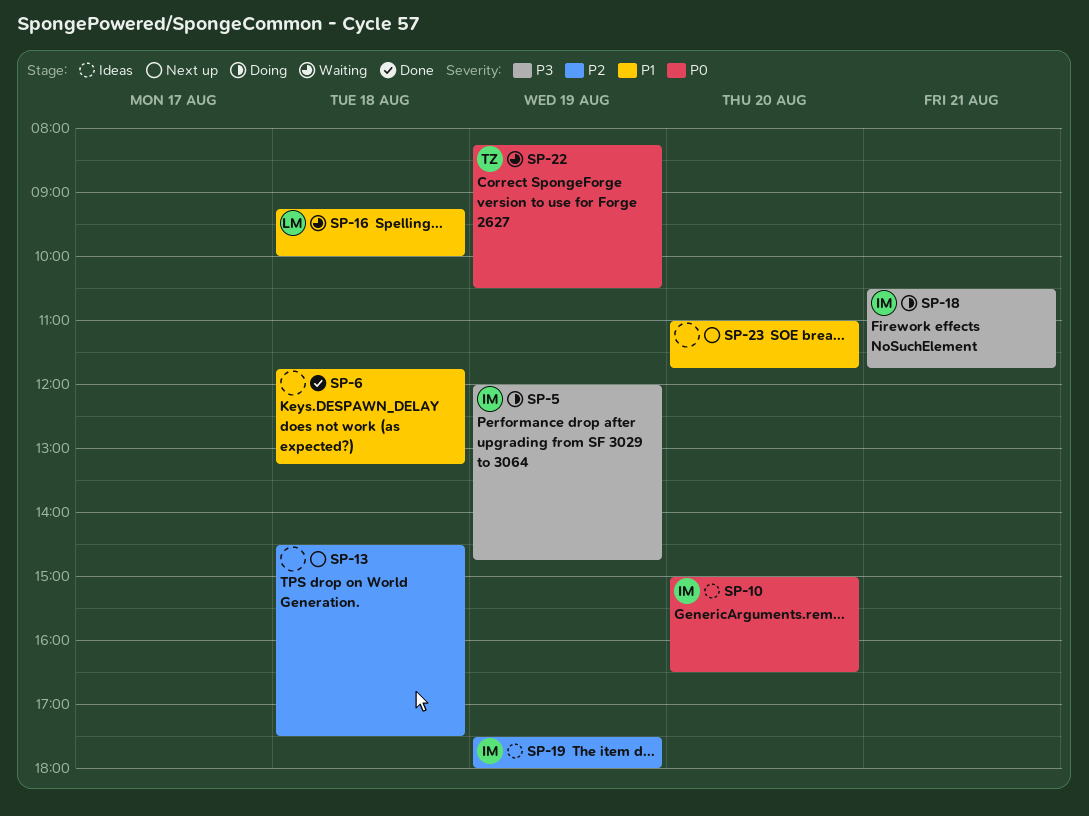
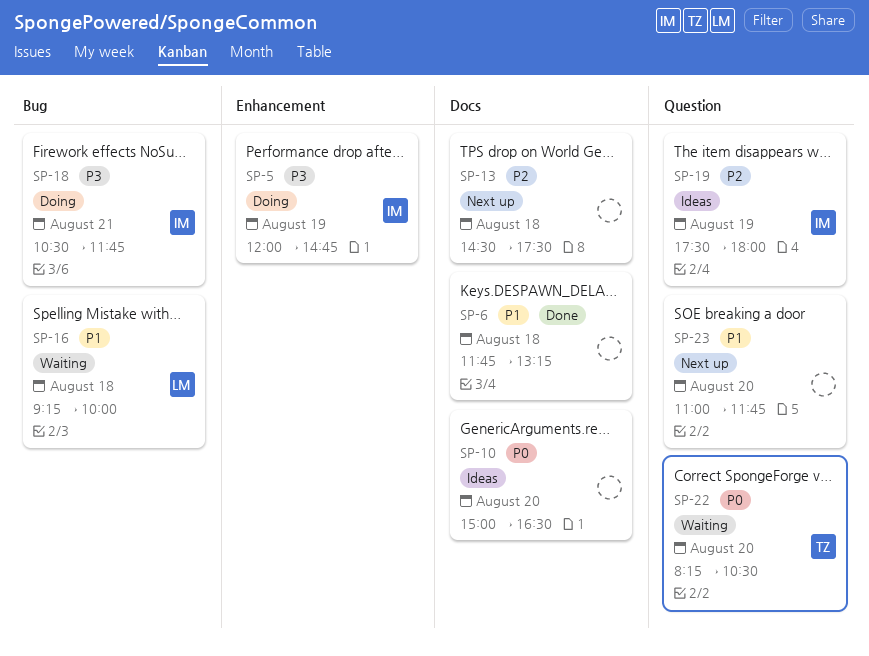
SP-10, owner: IM -> none
SP-22, day: Aug 19 -> Aug 20

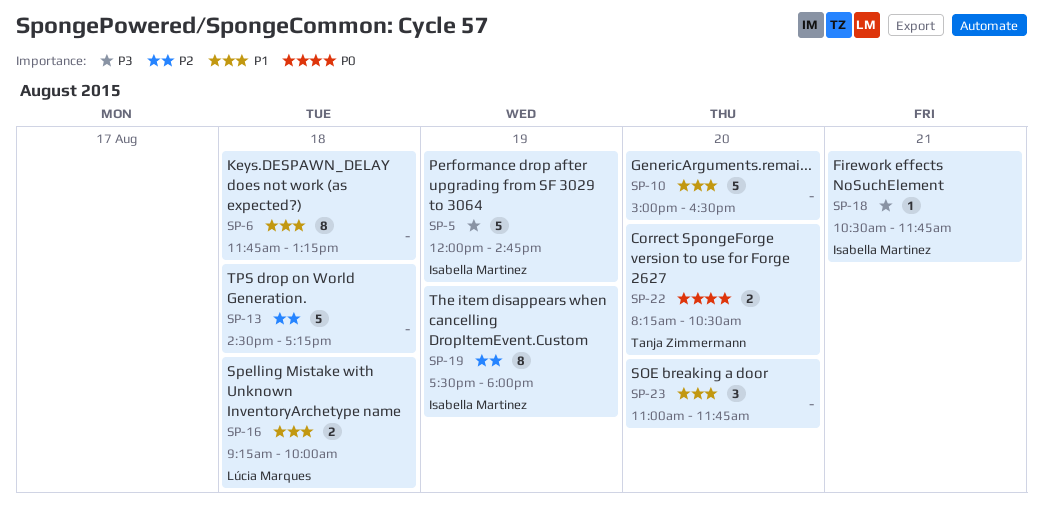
SP-10, priority: P0 -> P1
SP-13, ends: 17:30 -> 17:15

